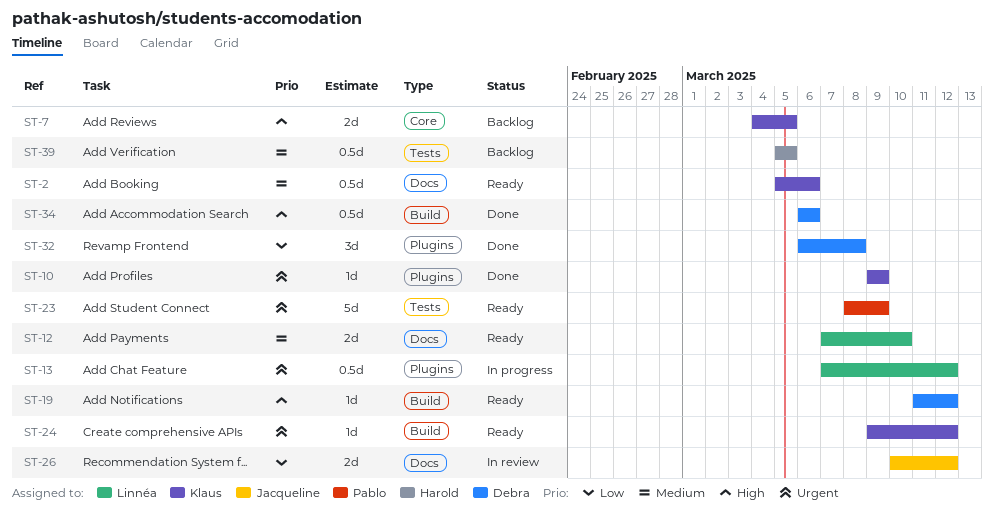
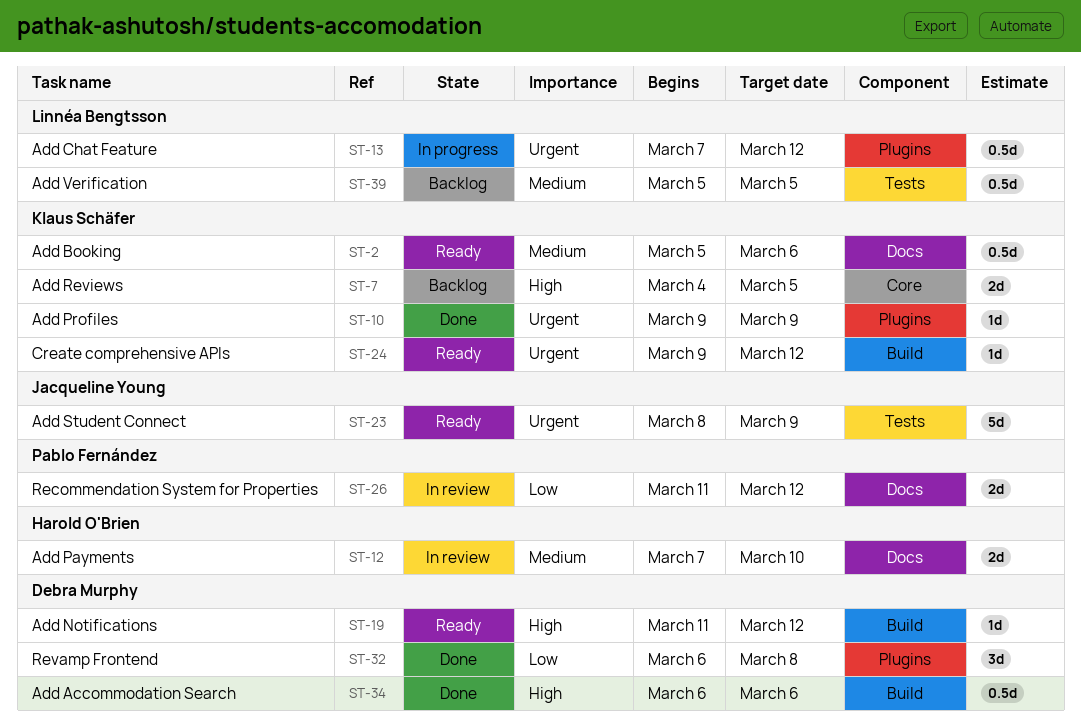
ST-12, status: Ready -> In review
ST-12, owner: Linnéa Bengtsson -> Harold O'Brien
ST-23, owner: Pablo Fernández -> Jacqueline Young
ST-26, owner: Jacqueline Young -> Pablo Fernández
ST-26, start: Mar 10 -> Mar 11
ST-39, owner: Harold O'Brien -> Linnéa Bengtsson

